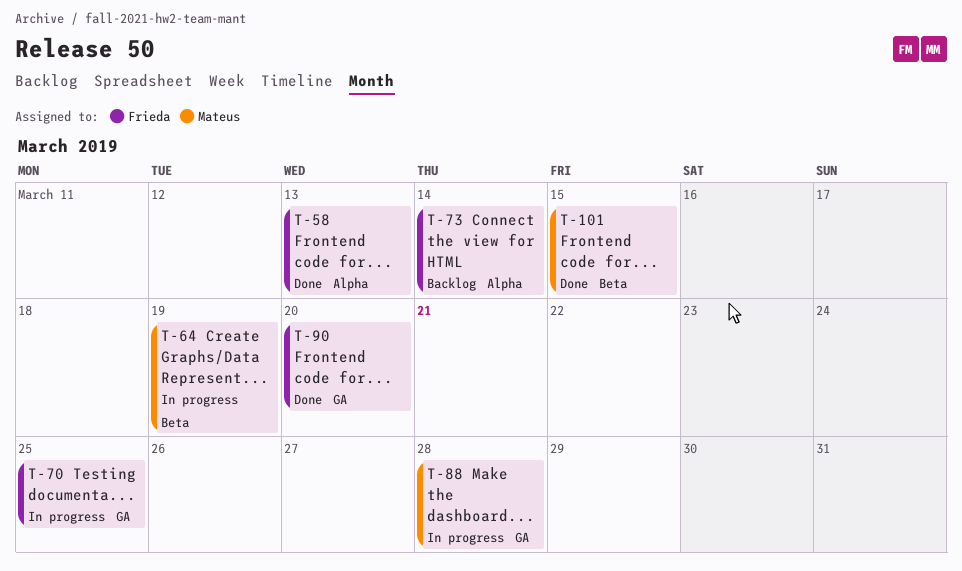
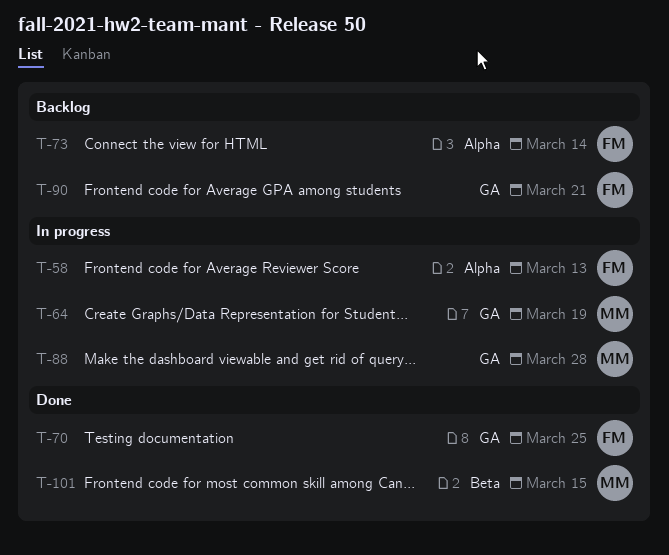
T-58, status: Done -> In progress
T-64, label: Beta -> GA
T-70, status: In progress -> Done
T-90, status: Done -> Backlog
T-90, due: Mar 20 -> Mar 21

